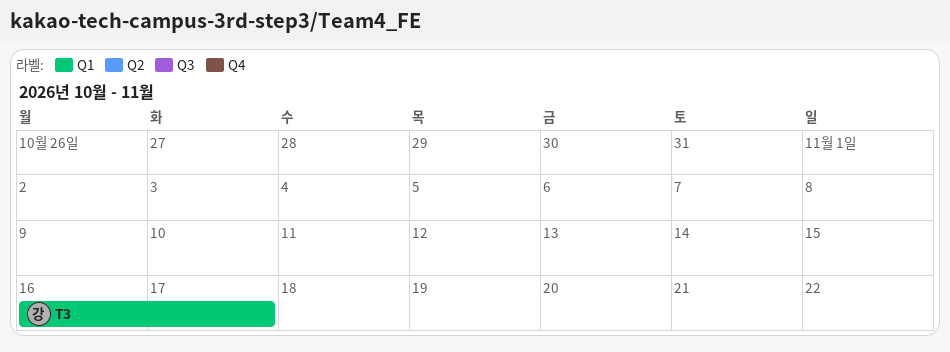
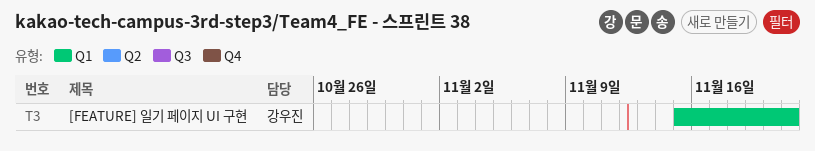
T3, start: Nov 16 -> Nov 15
T3, due: Nov 17 -> Nov 21

